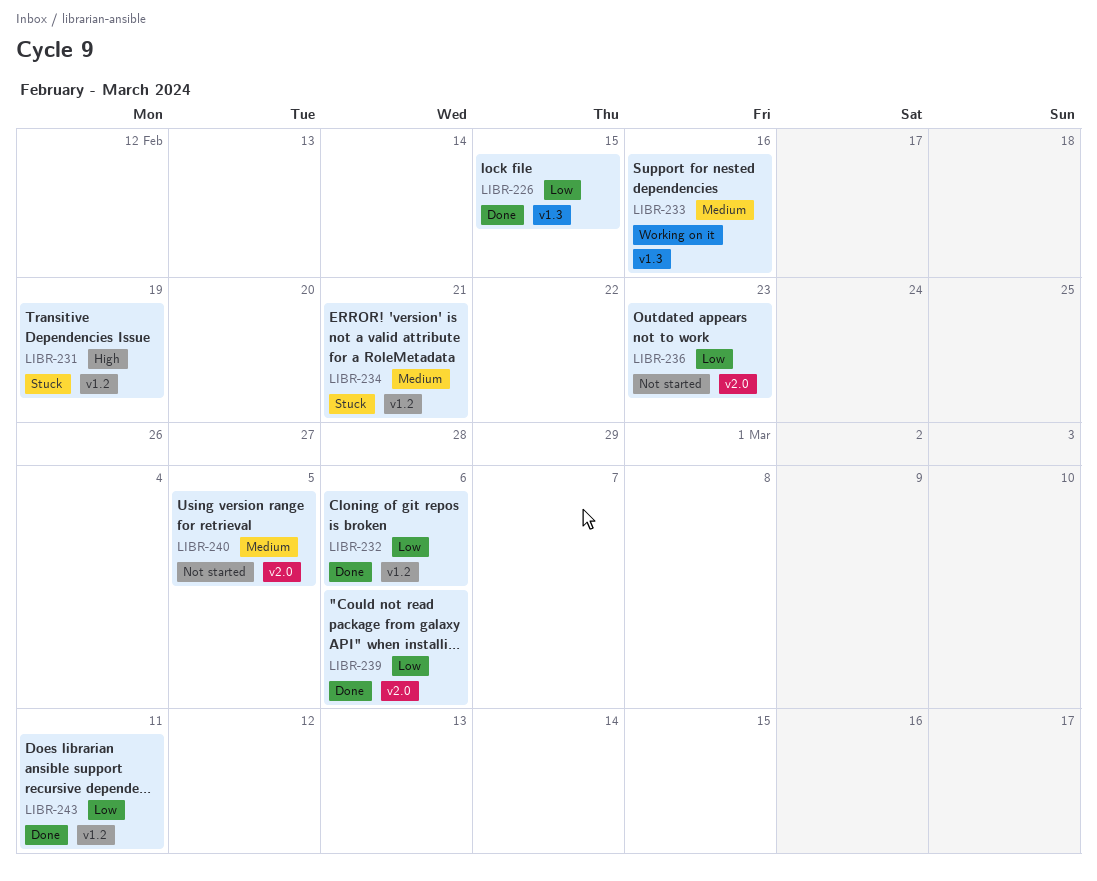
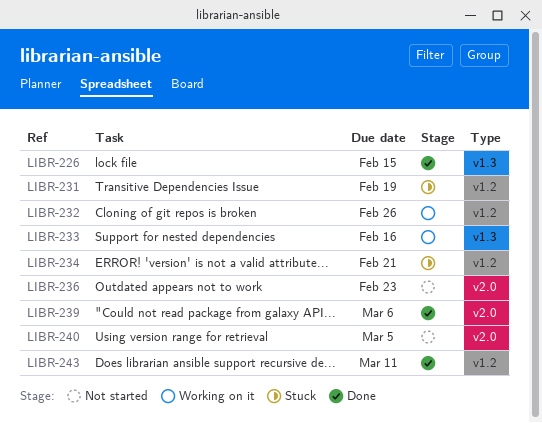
LIBR-232, status: Done -> Working on it
LIBR-232, due: Mar 6 -> Feb 26

